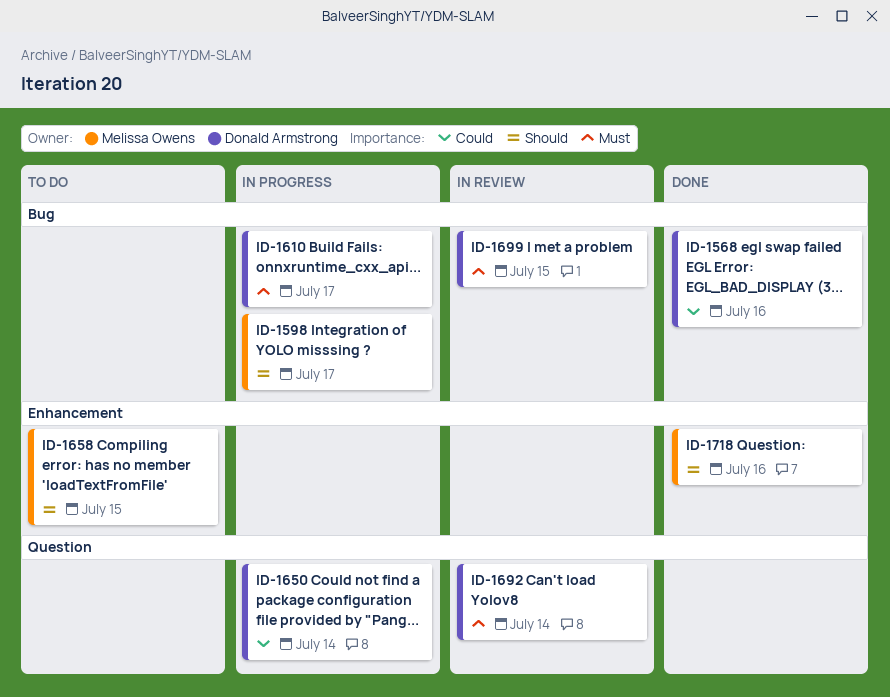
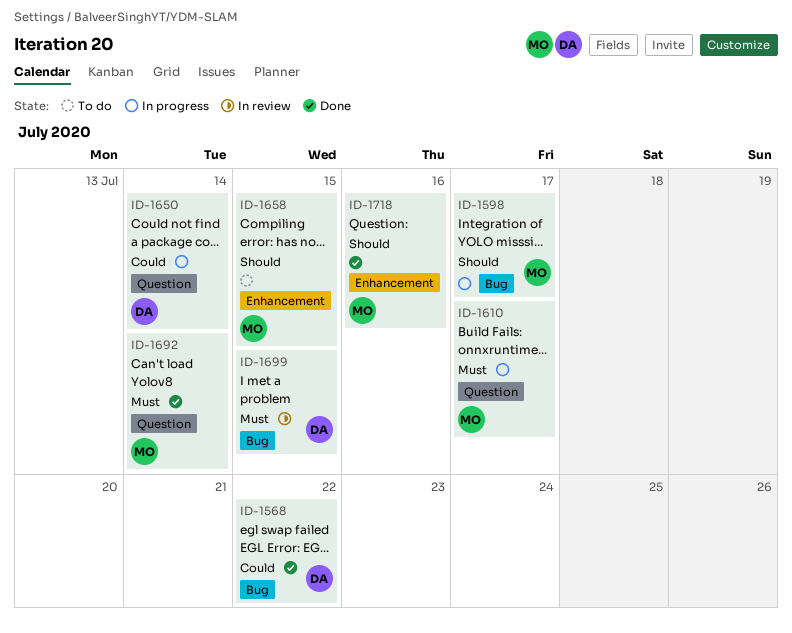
ID-1568, due: Jul 16 -> Jul 22
ID-1610, owner: Donald Armstrong -> Melissa Owens
ID-1610, label: Bug -> Question
ID-1692, status: In review -> Done
ID-1692, owner: Donald Armstrong -> Melissa Owens

